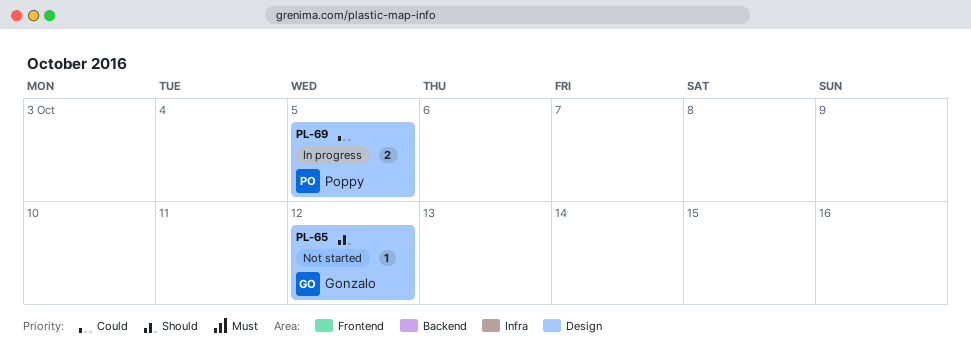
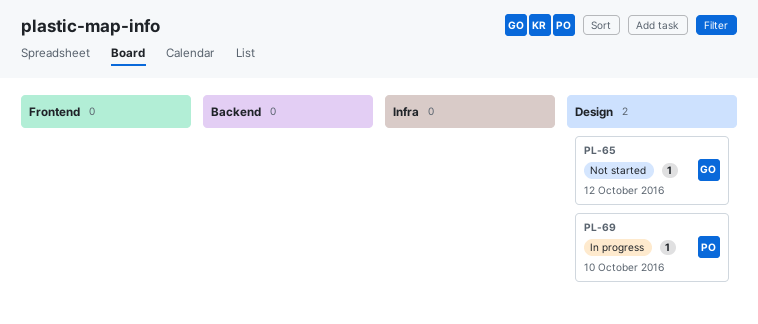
PL-69, estimate: 2 -> 1
PL-69, due: Oct 5 -> Oct 10

